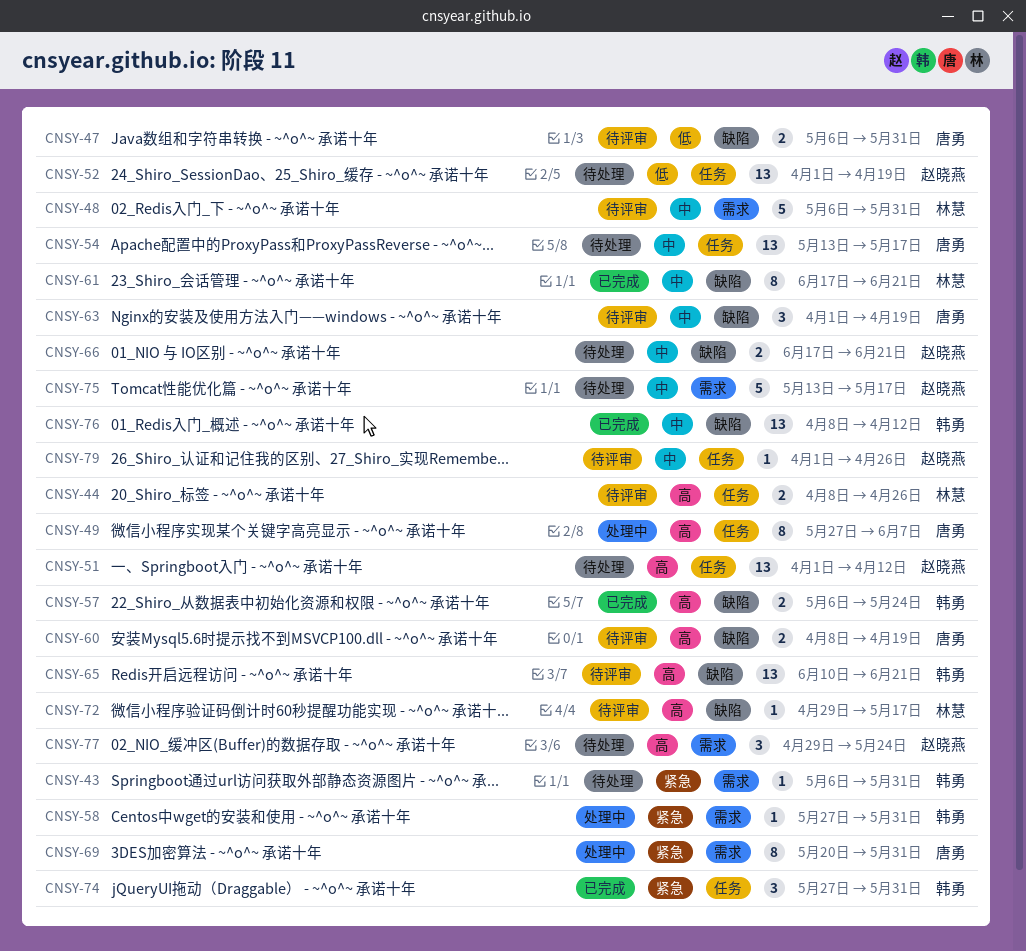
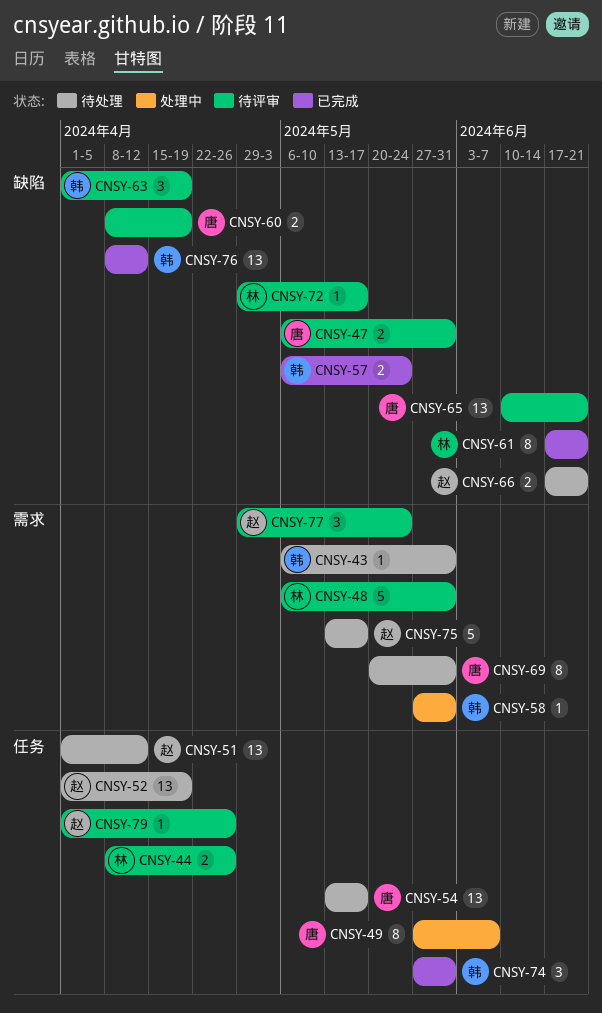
CNSY-63, owner: 唐勇 -> 韩勇
CNSY-65, owner: 韩勇 -> 唐勇
CNSY-69, status: 处理中 -> 待处理
CNSY-77, status: 待处理 -> 待评审

